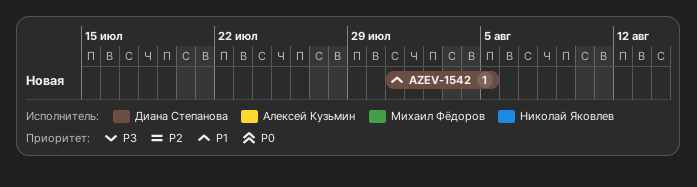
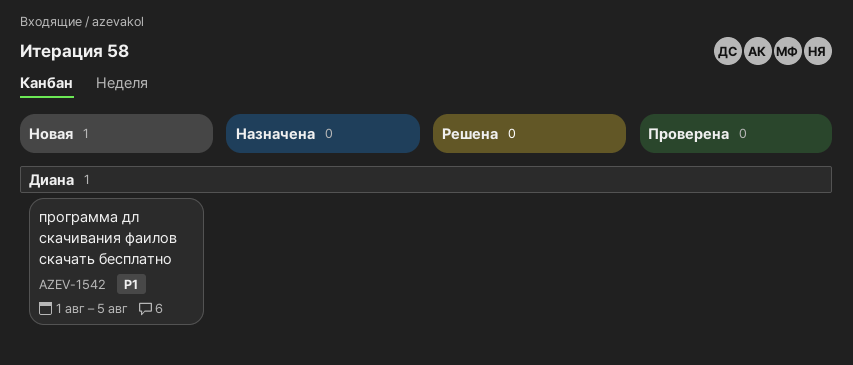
AZEV-1542, start: Jul 31 -> Aug 1

